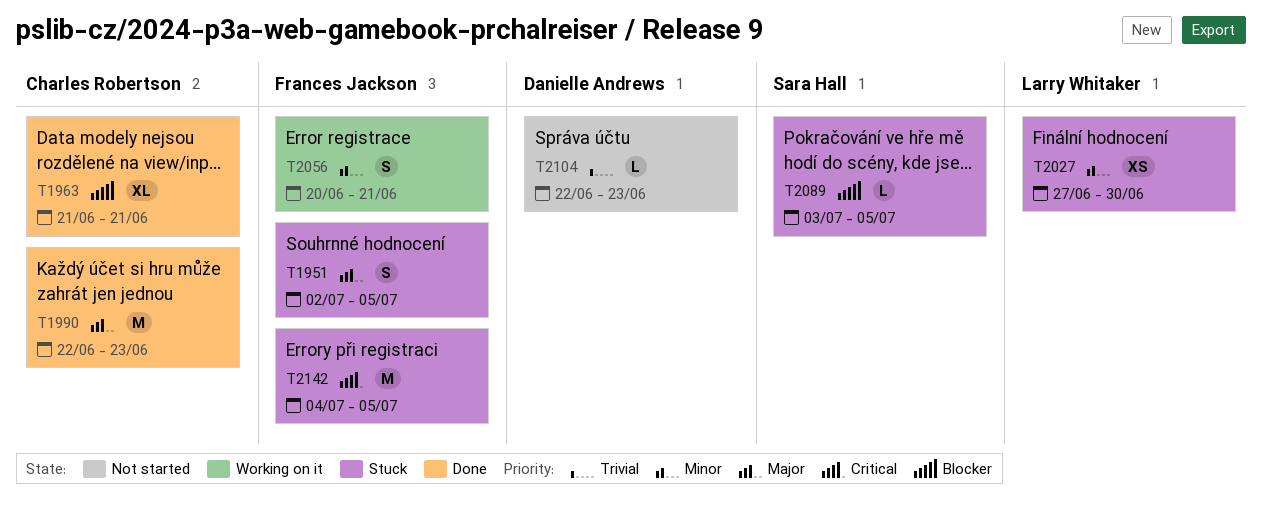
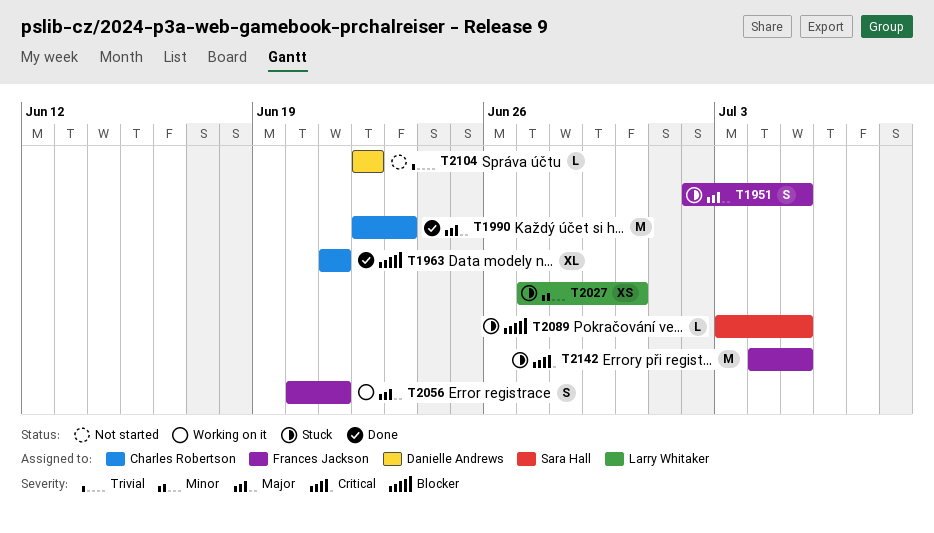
T2056, priority: Minor -> Major
T2104, due: Jun 23 -> Jun 22

